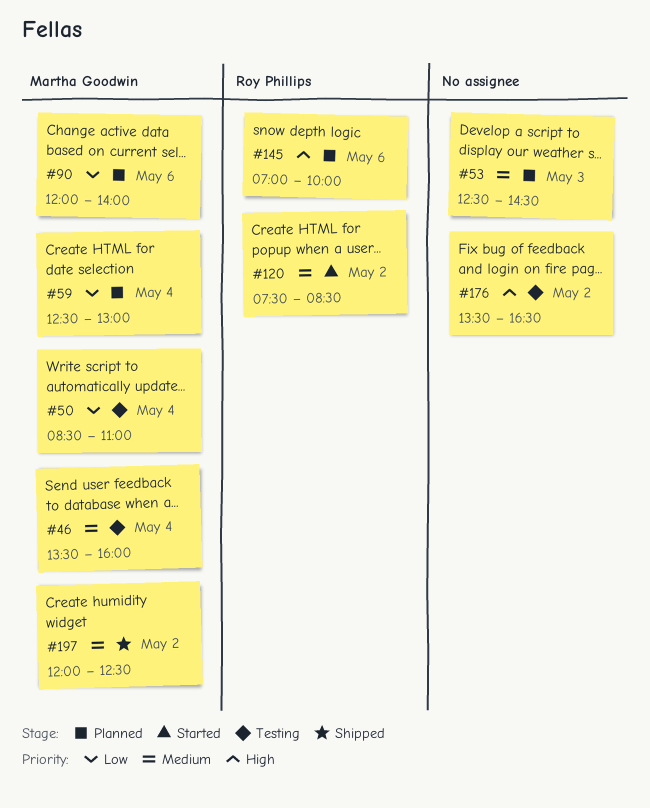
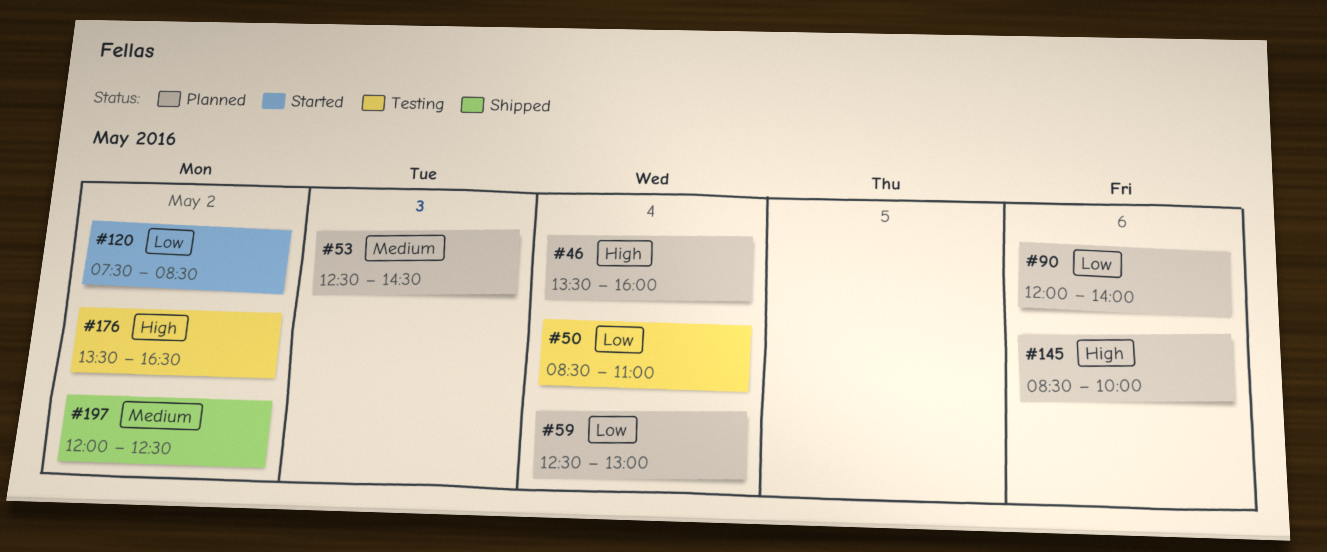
#46, status: Testing -> Planned
#46, priority: Medium -> High
#120, priority: Medium -> Low
#145, begins: 07:00 -> 08:30

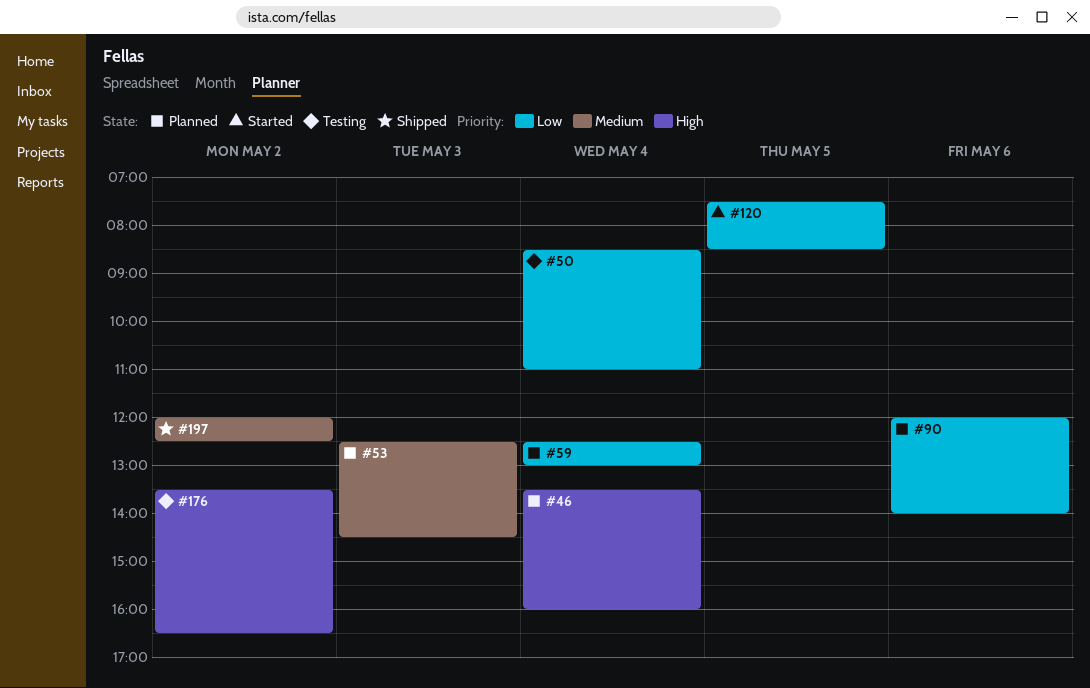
#120, day: May 2 -> May 5
#145: present -> none

